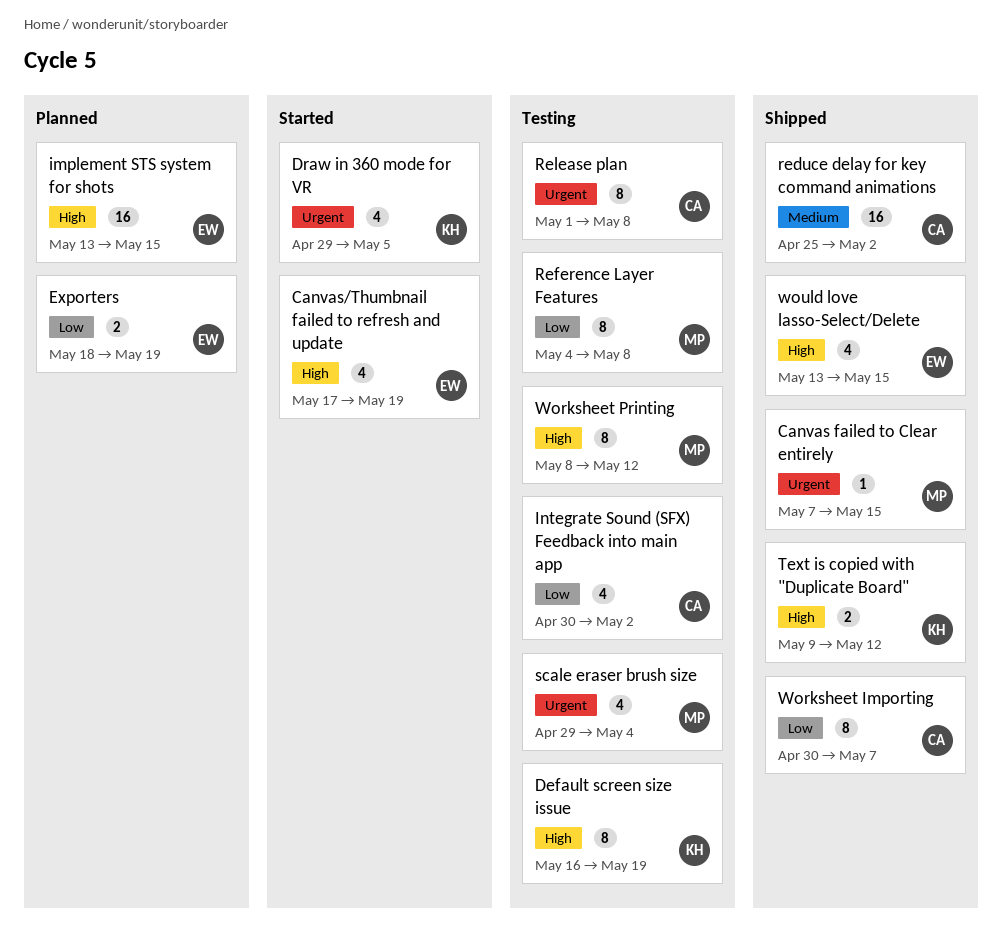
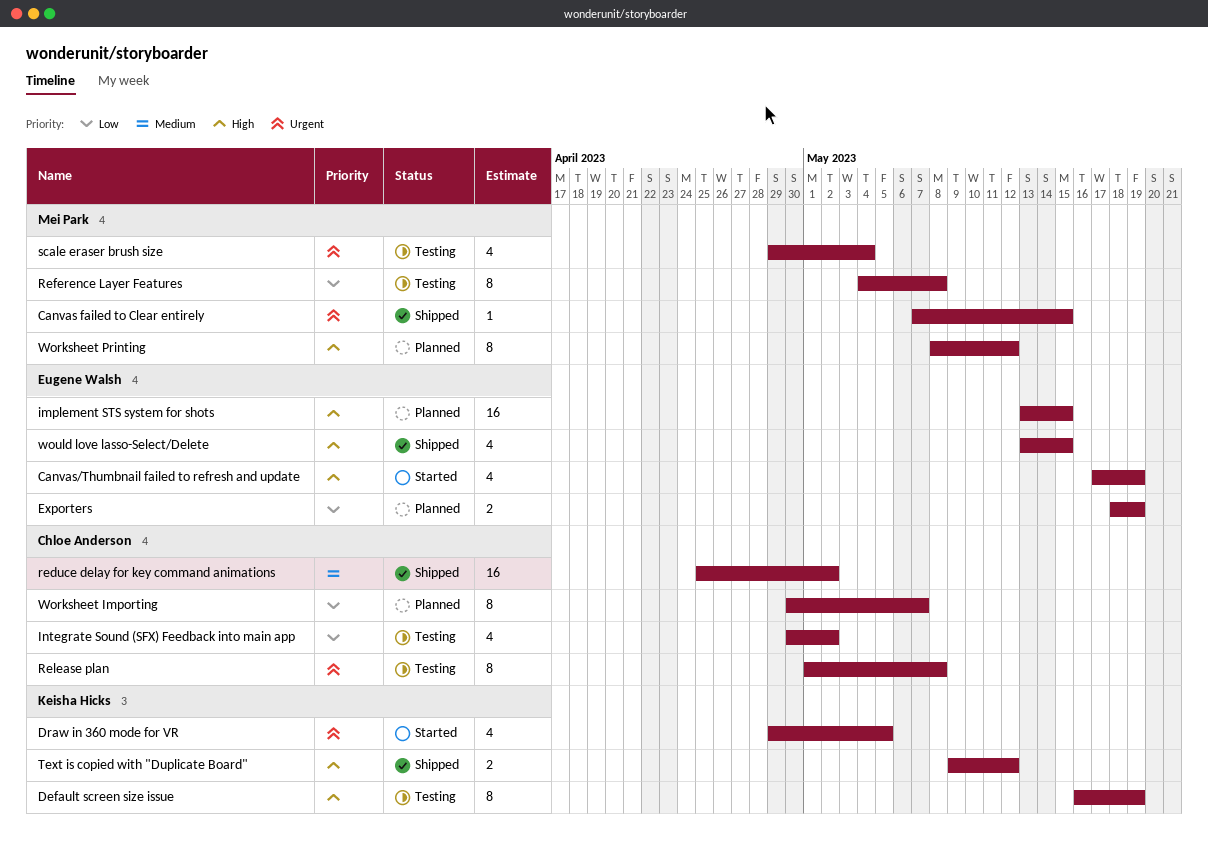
Worksheet Importing, status: Shipped -> Planned
Worksheet Printing, status: Testing -> Planned

